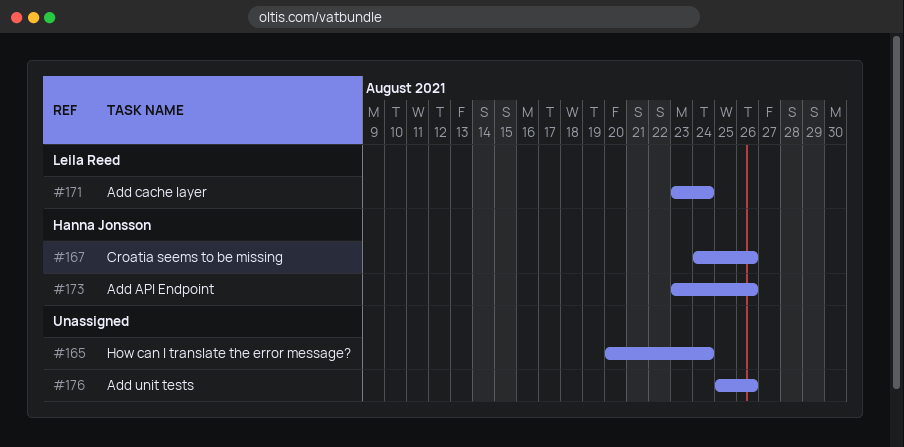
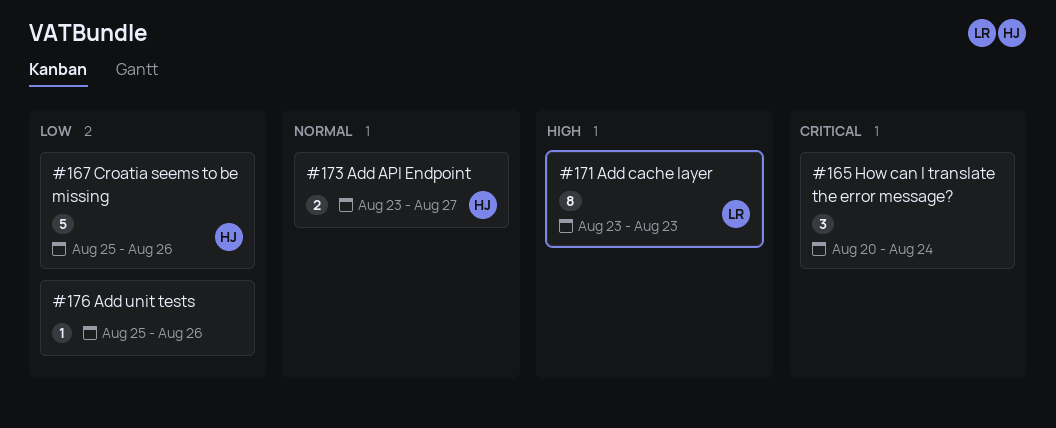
#167, start: Aug 24 -> Aug 25
#171, due: Aug 24 -> Aug 23
#173, due: Aug 26 -> Aug 27

